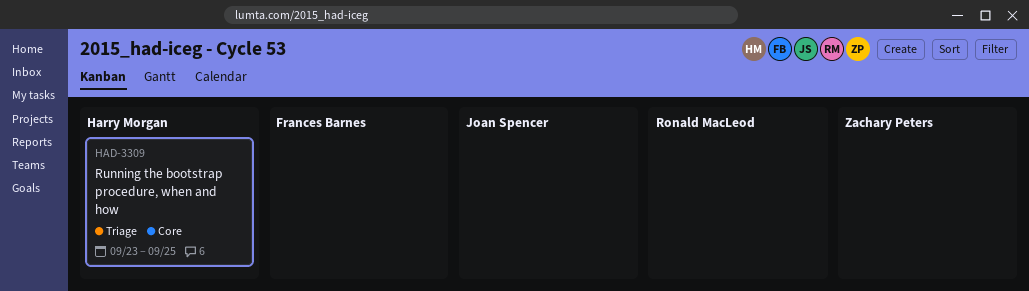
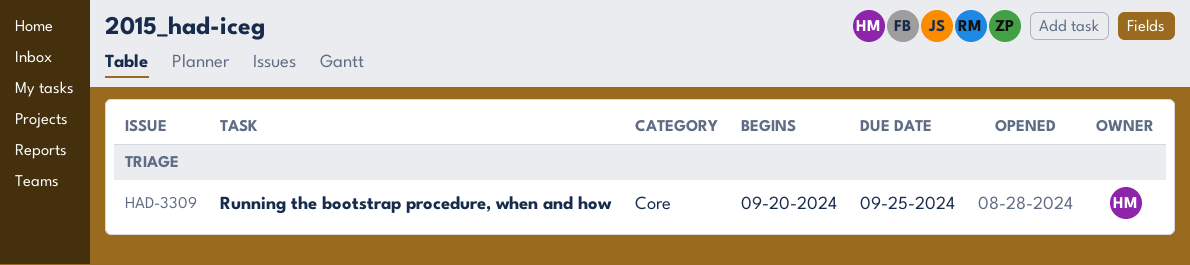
HAD-3309, start: Sep 23 -> Sep 20

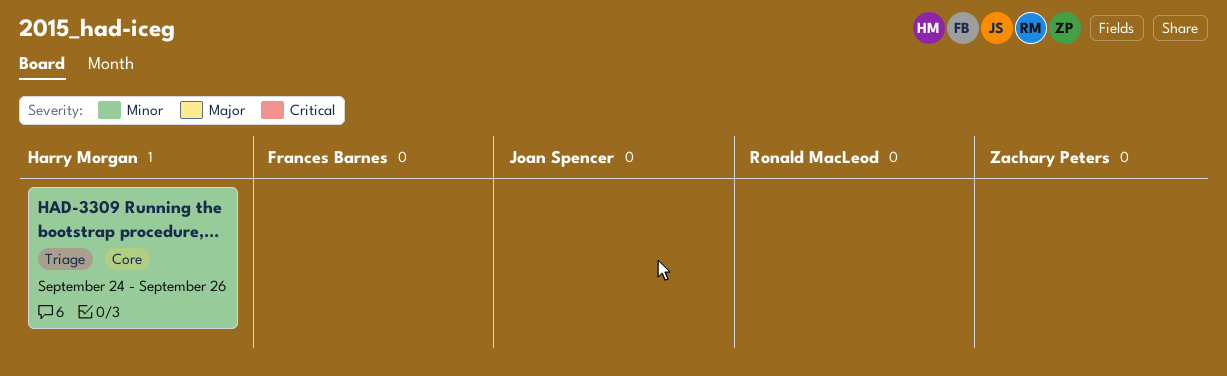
HAD-3309, start: Sep 20 -> Sep 24
HAD-3309, due: Sep 25 -> Sep 26

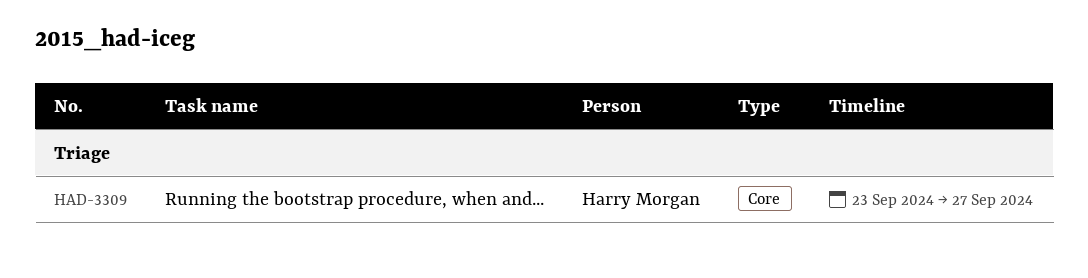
HAD-3309, start: Sep 24 -> Sep 23
HAD-3309, due: Sep 26 -> Sep 27

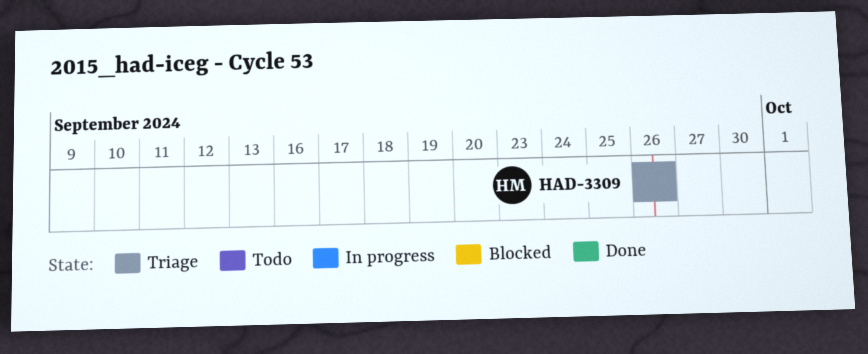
HAD-3309, start: Sep 23 -> Sep 26
HAD-3309, due: Sep 27 -> Sep 26

